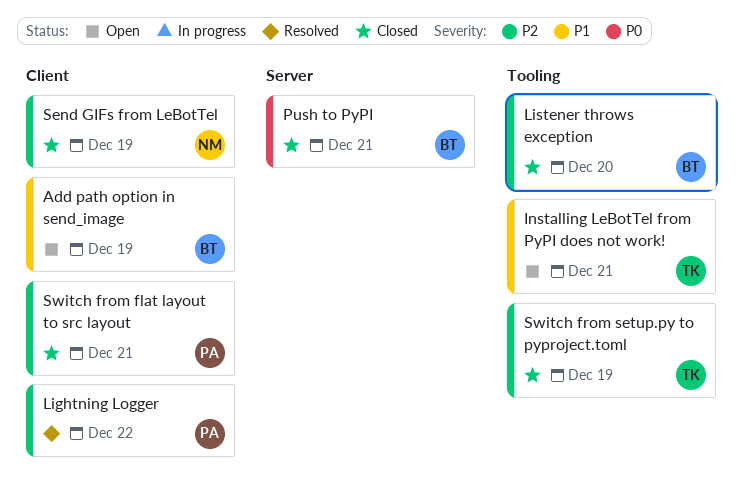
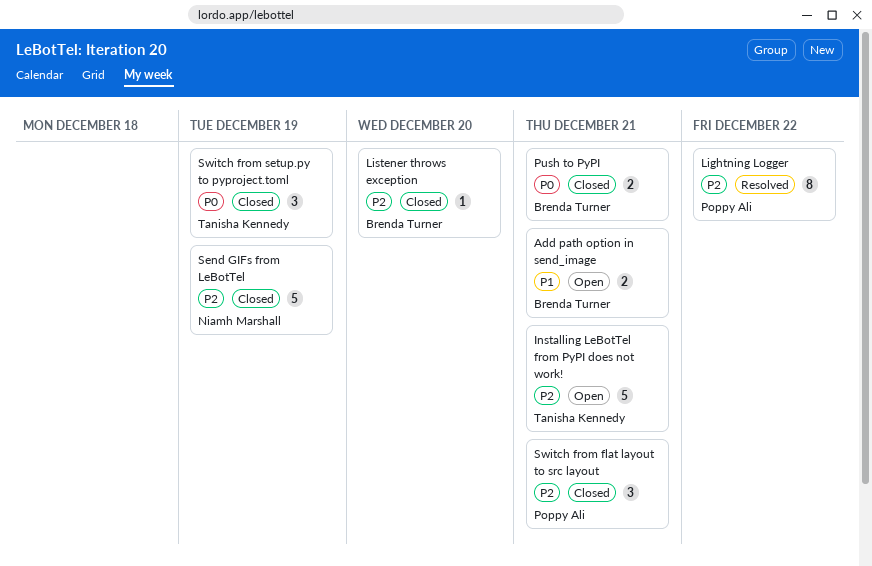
Add path option in send_image, due: Dec 19 -> Dec 21
Installing LeBotTel from PyPI does not work!, priority: P1 -> P2
Switch from setup.py to pyproject.toml, priority: P2 -> P0

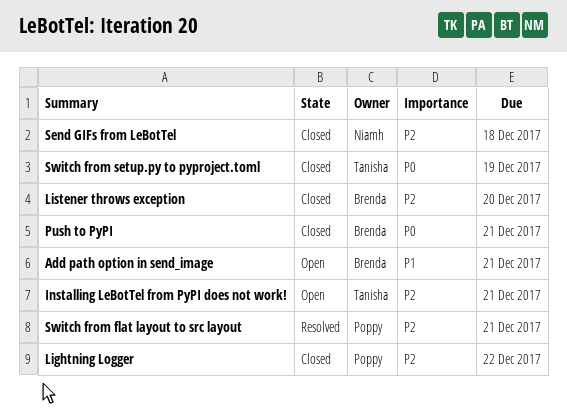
Lightning Logger, status: Resolved -> Closed
Send GIFs from LeBotTel, due: Dec 19 -> Dec 18
Switch from flat layout to src layout, status: Closed -> Resolved

